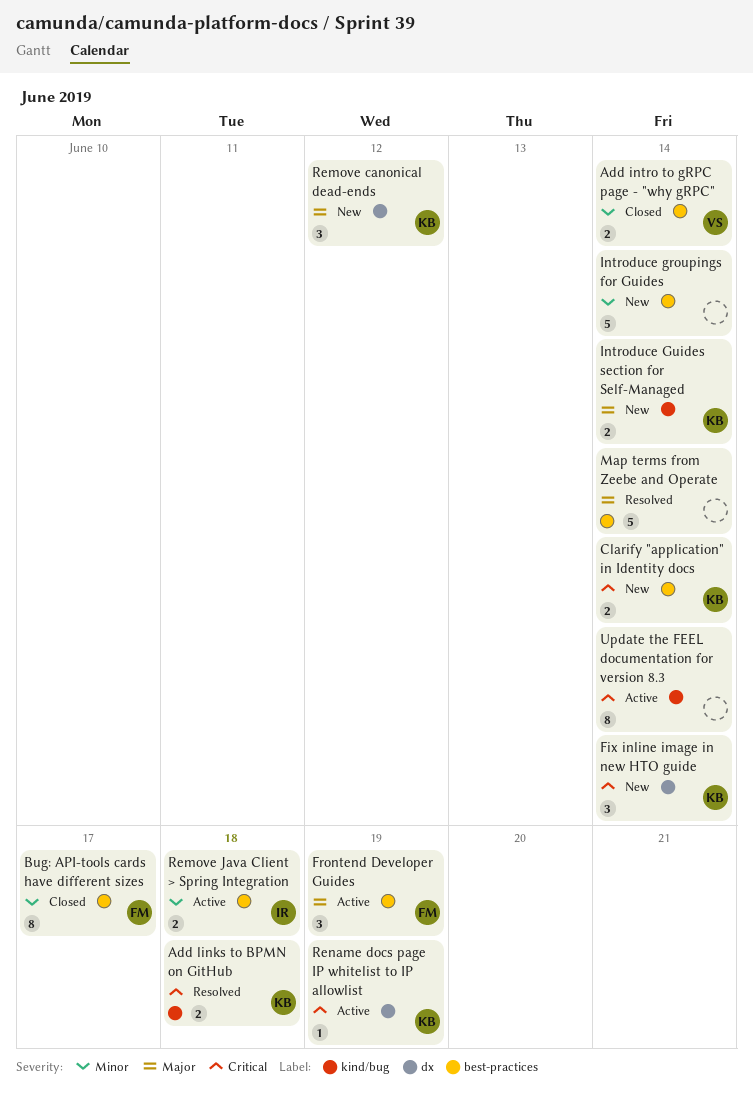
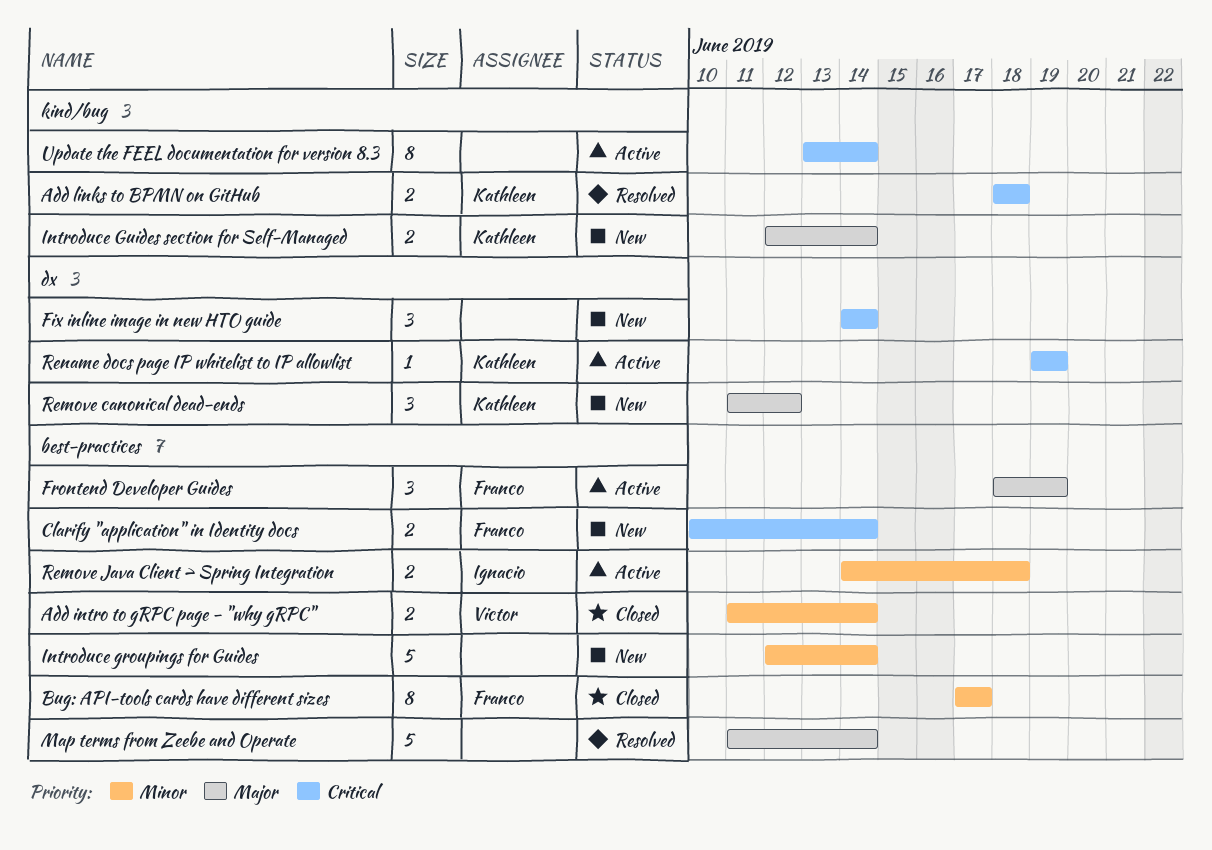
Clarify "application" in Identity docs, owner: Kathleen -> Franco
Fix inline image in new HTO guide, owner: Kathleen -> none

